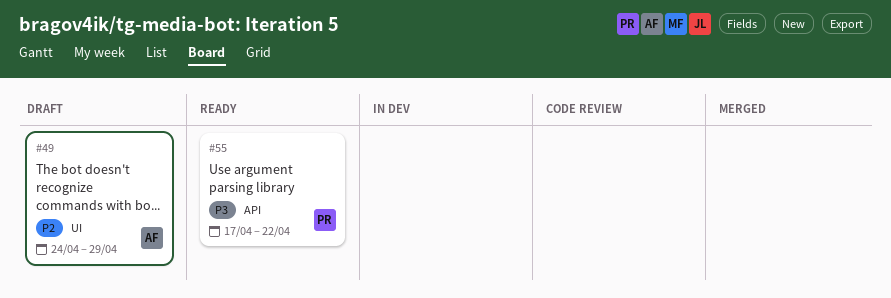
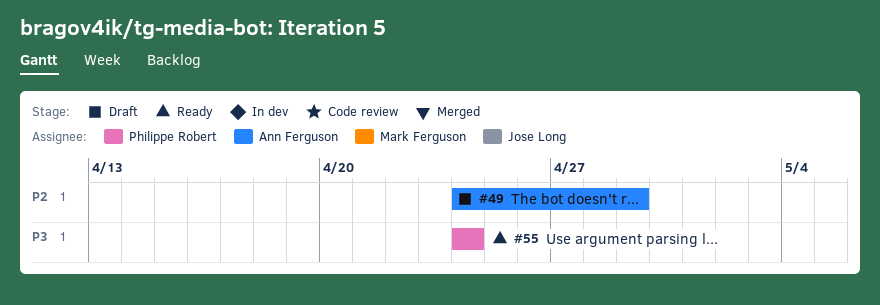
#55, start: Apr 17 -> Apr 24
#55, due: Apr 22 -> Apr 24

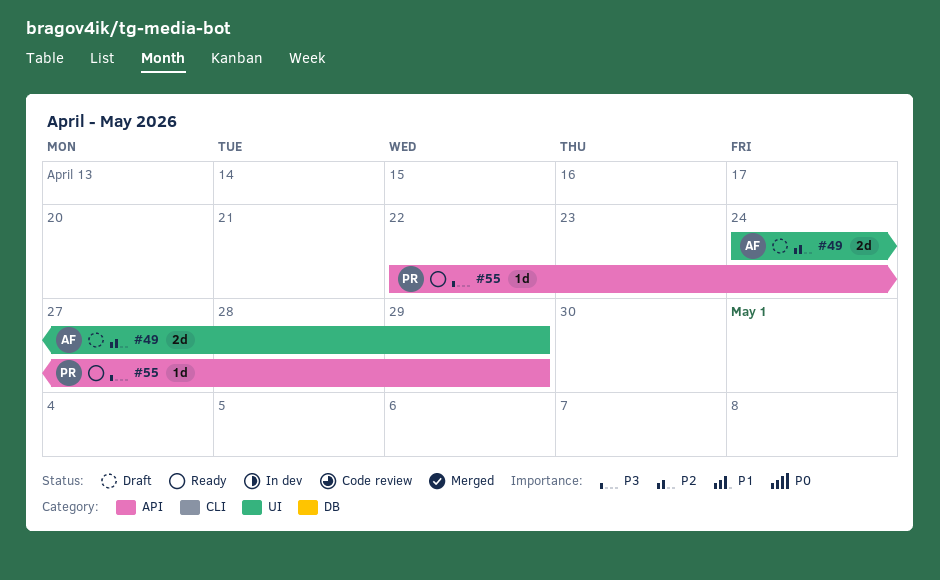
#55, start: Apr 24 -> Apr 22
#55, due: Apr 24 -> Apr 29

